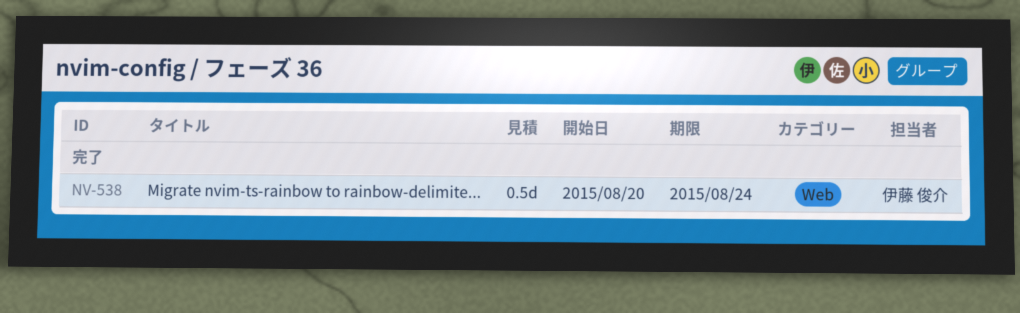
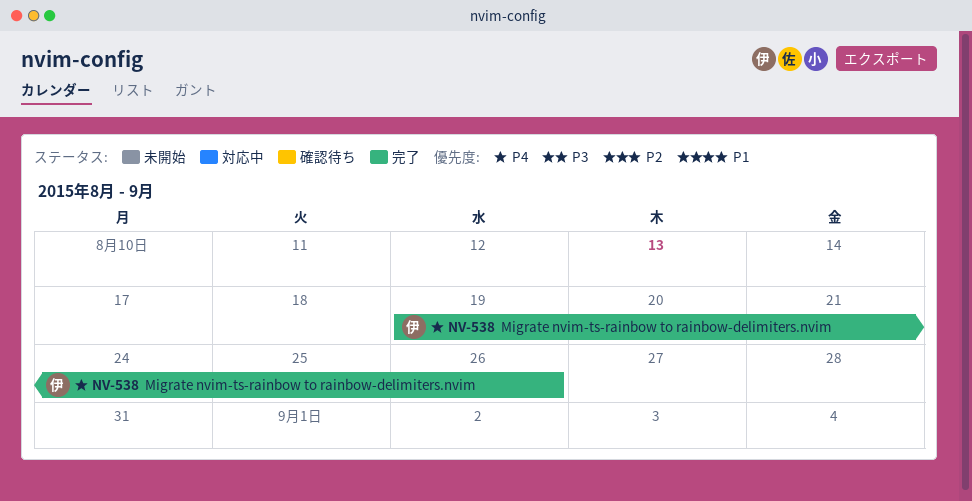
NV-538, start: Aug 20 -> Aug 19
NV-538, due: Aug 24 -> Aug 26

